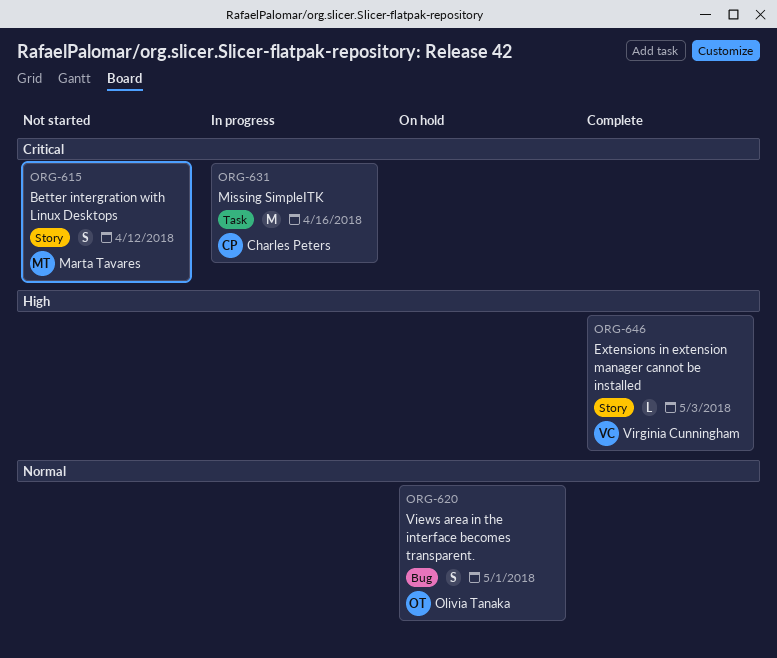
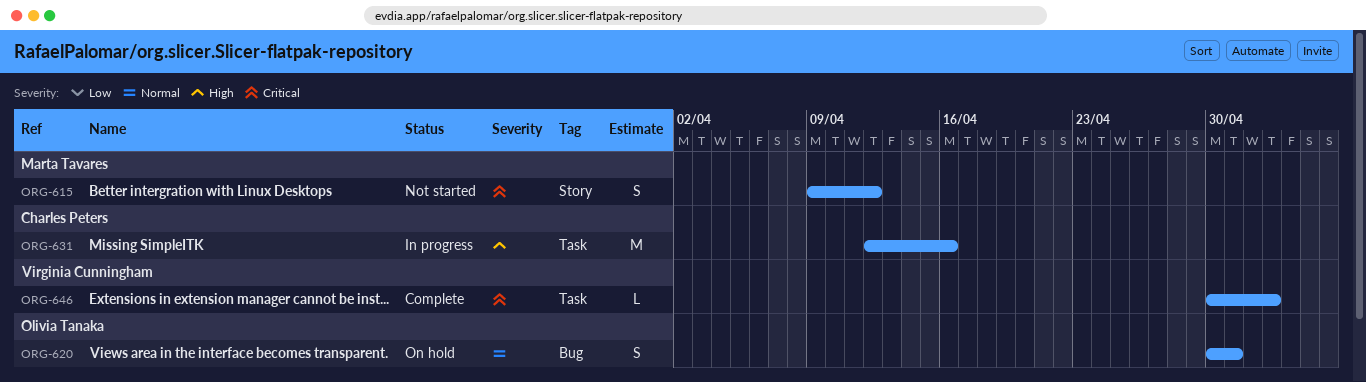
ORG-631, priority: Critical -> High
ORG-646, priority: High -> Critical
ORG-646, label: Story -> Task

